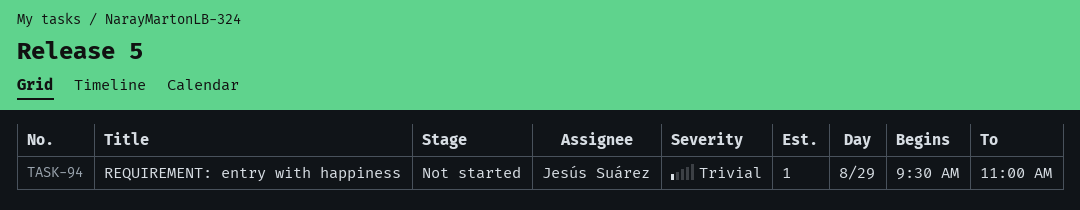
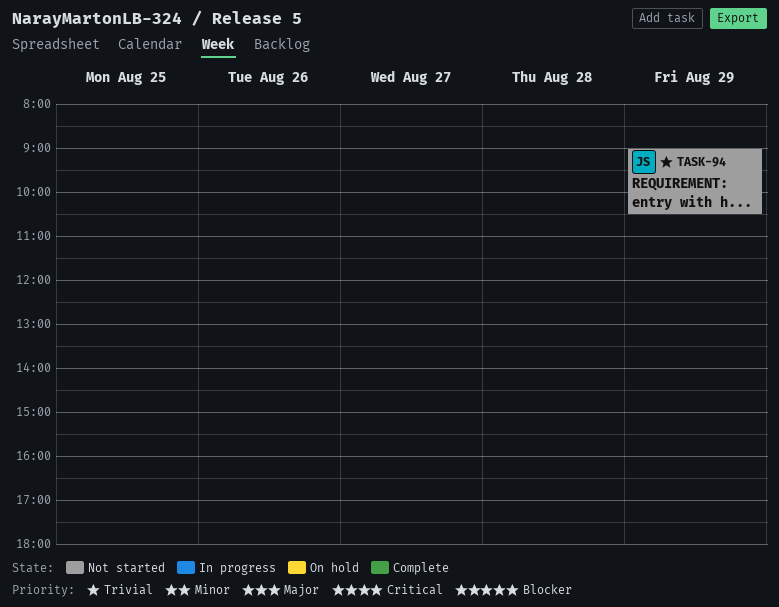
TASK-94, begins: 09:30 -> 09:00
TASK-94, ends: 11:00 -> 10:30

